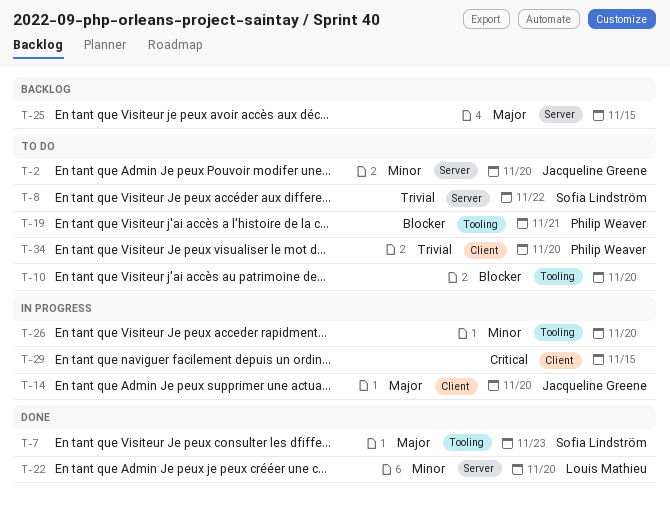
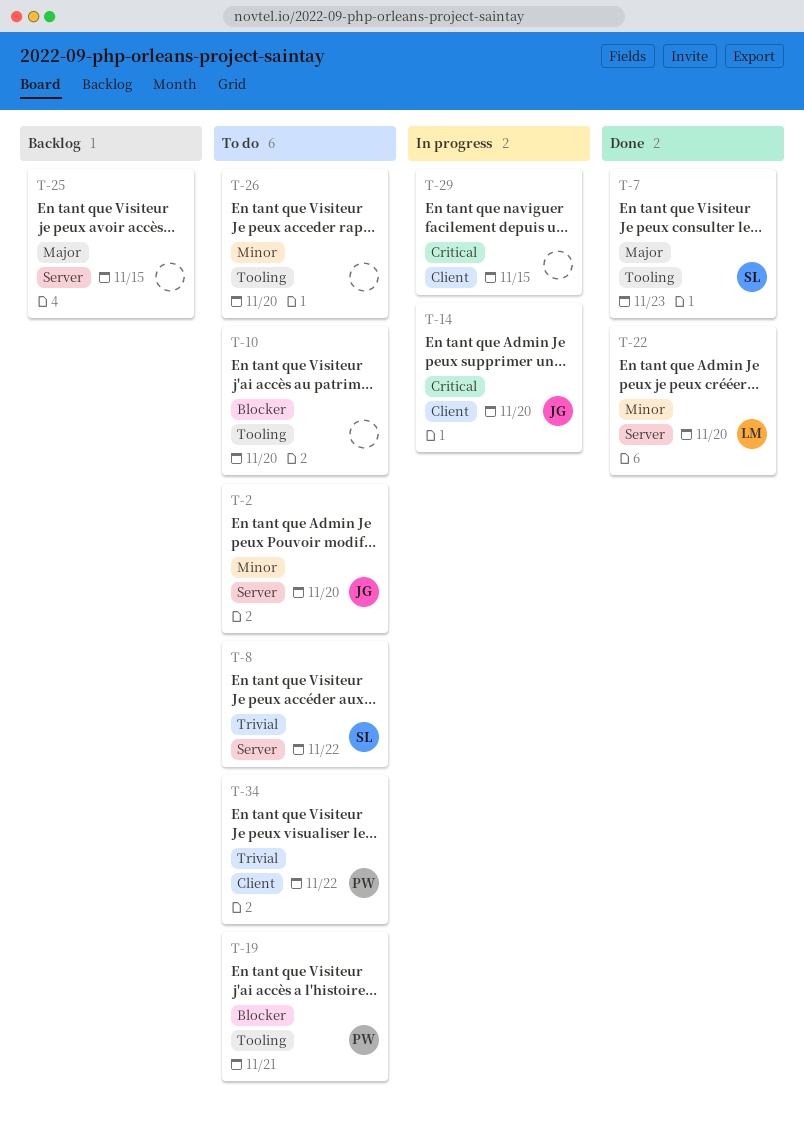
T-14, priority: Major -> Critical
T-26, status: In progress -> To do
T-34, due: Nov 20 -> Nov 22

